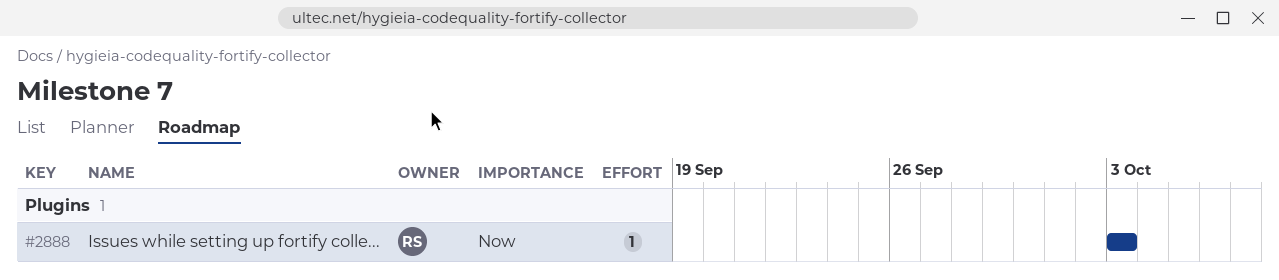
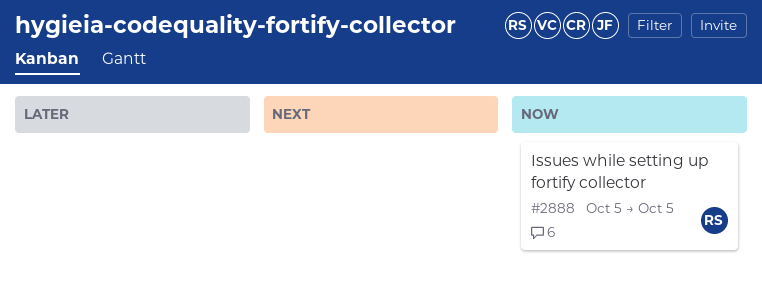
#2888, start: Oct 3 -> Oct 5
#2888, due: Oct 3 -> Oct 5

